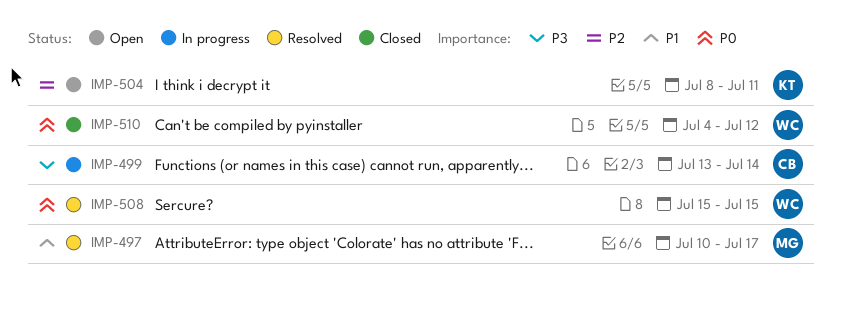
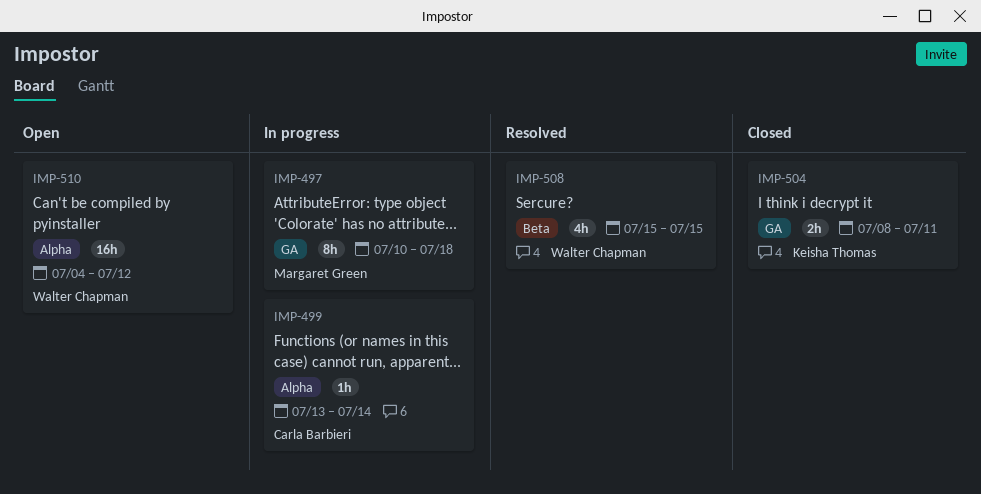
IMP-497, status: Resolved -> In progress
IMP-497, due: Jul 17 -> Jul 18
IMP-504, status: Open -> Closed
IMP-510, status: Closed -> Open

